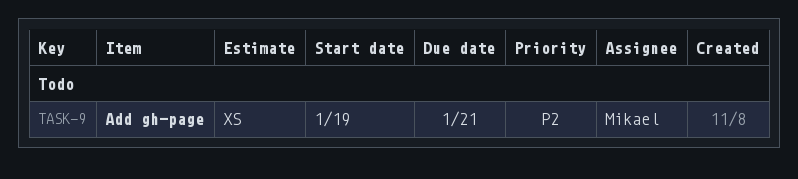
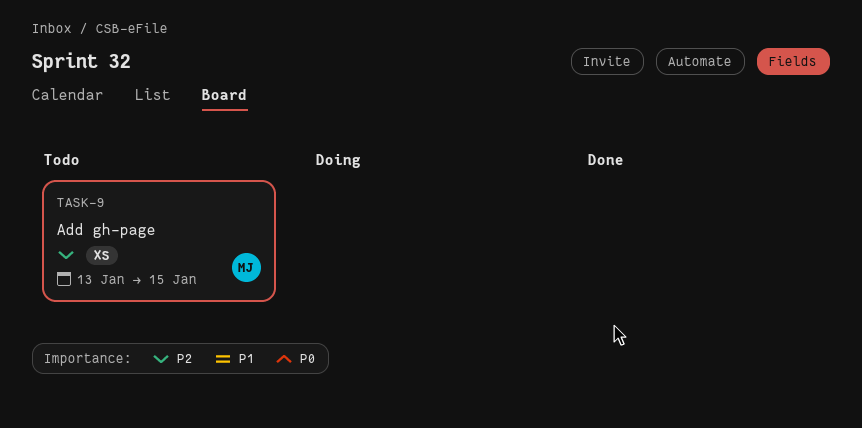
TASK-9, start: Jan 19 -> Jan 13
TASK-9, due: Jan 21 -> Jan 15

